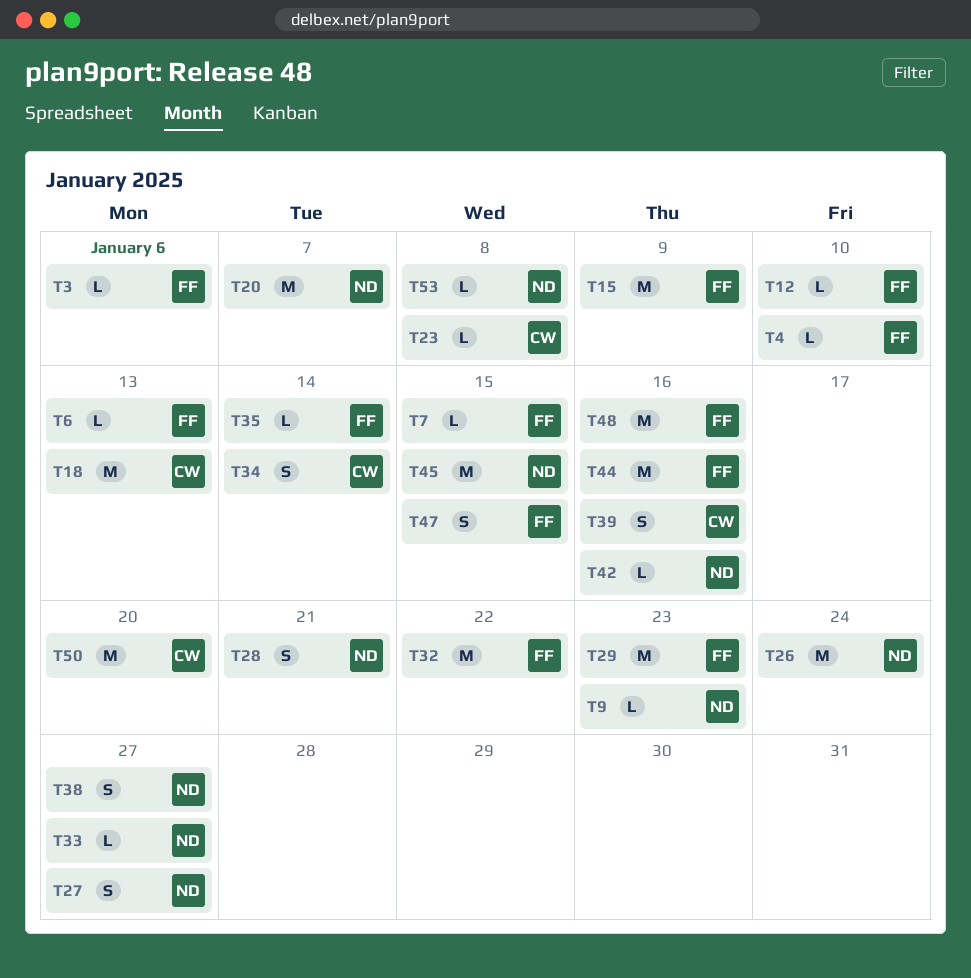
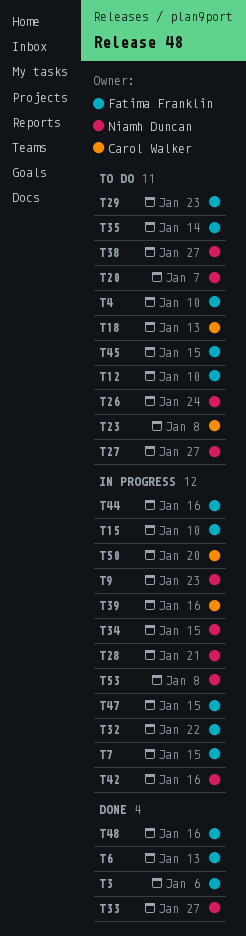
T15, due: Jan 9 -> Jan 10
T34, owner: Carol Walker -> Niamh Duncan
T34, due: Jan 14 -> Jan 15
T45, owner: Niamh Duncan -> Fatima Franklin

